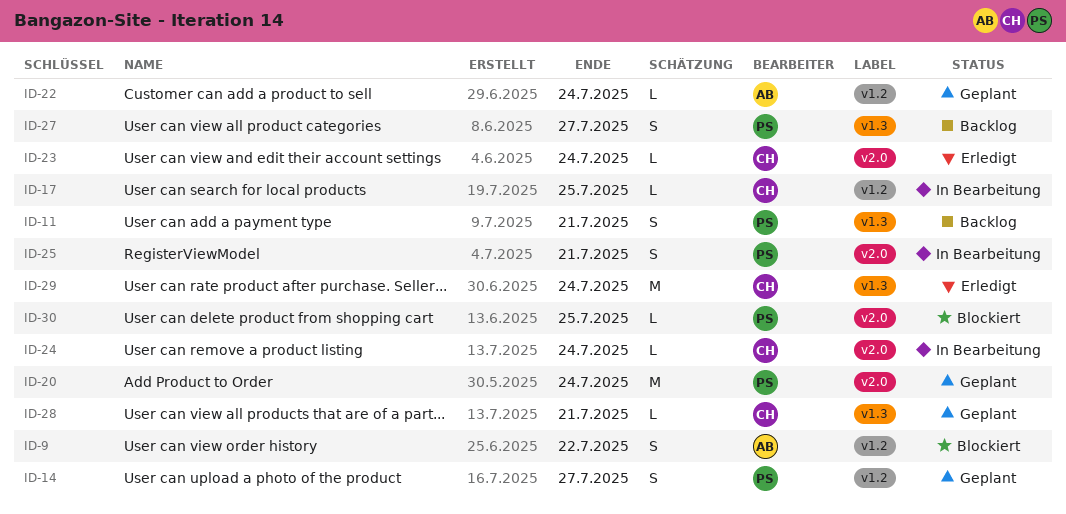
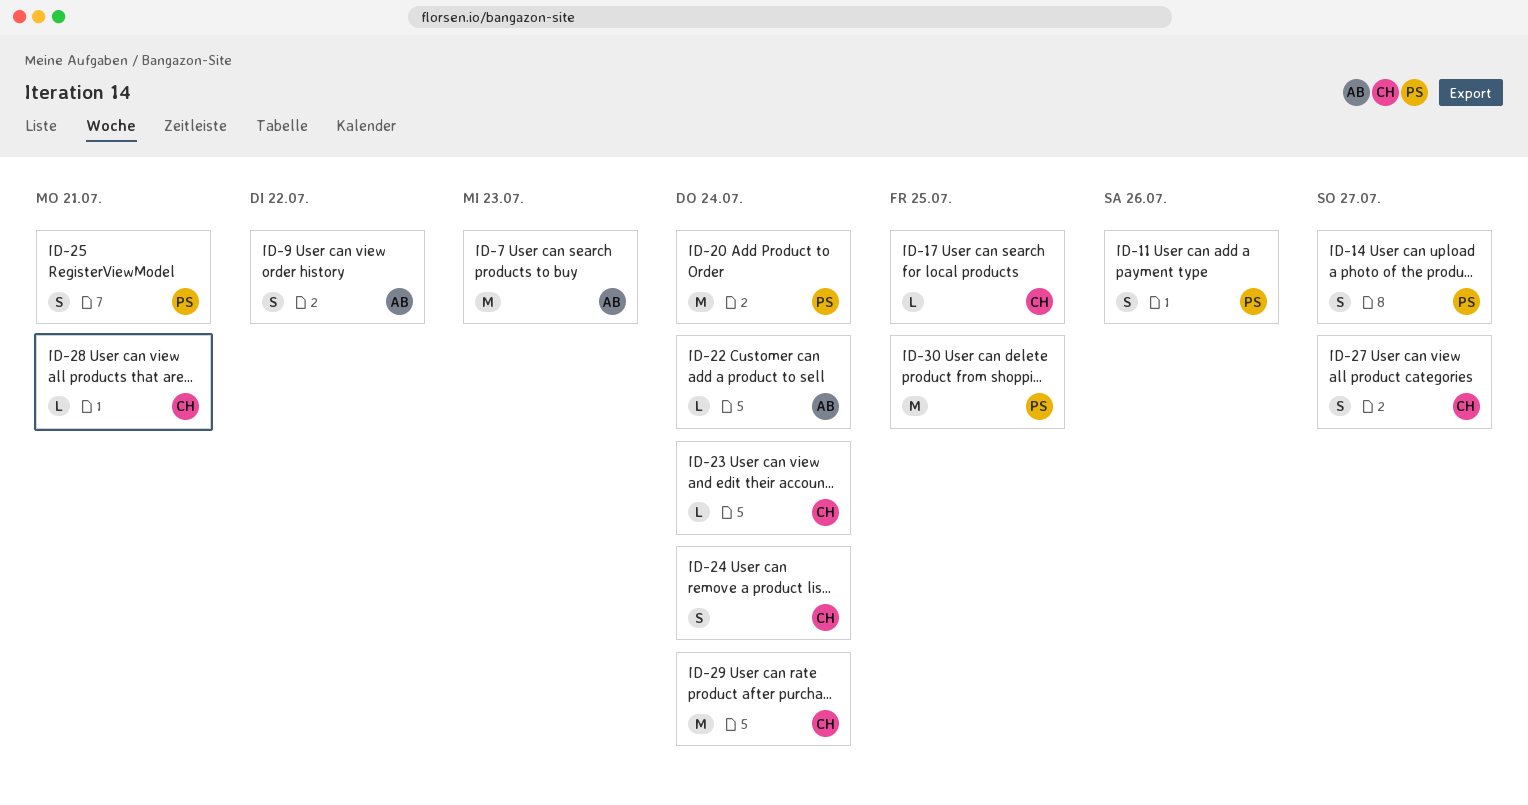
ID-7: none -> present
ID-11, due: Jul 21 -> Jul 26
ID-24, estimate: L -> S
ID-27, owner: PS -> CH
ID-30, estimate: L -> M

